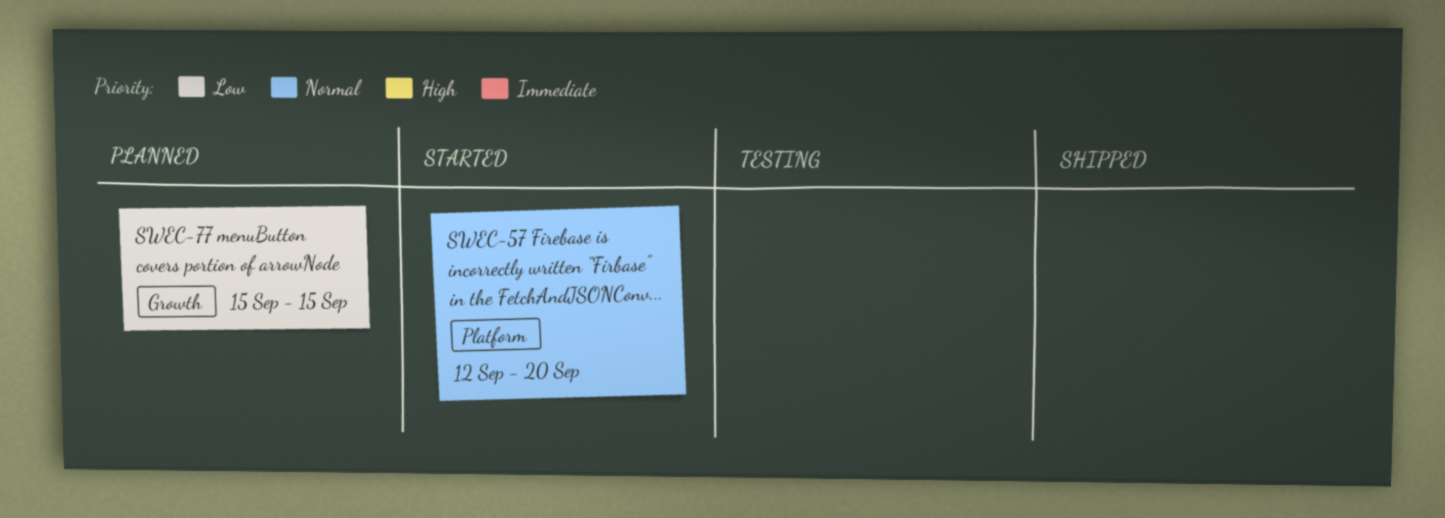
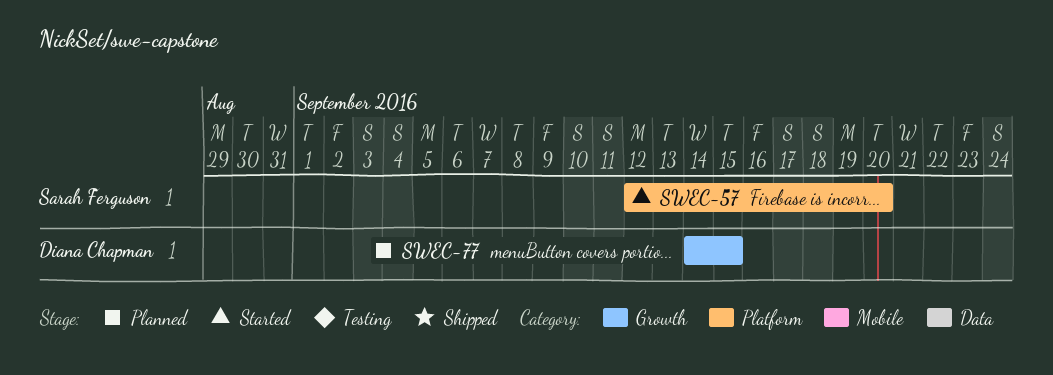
SWEC-77, start: Sep 15 -> Sep 14

